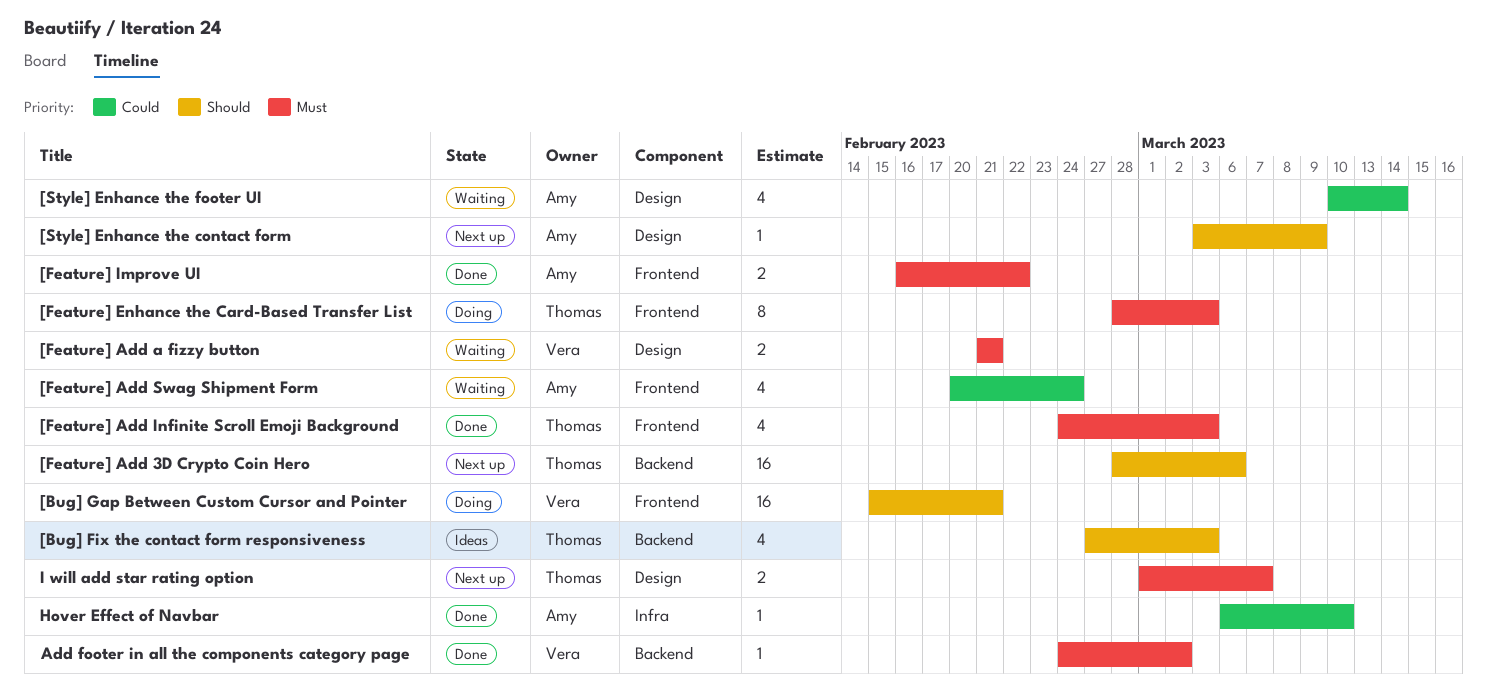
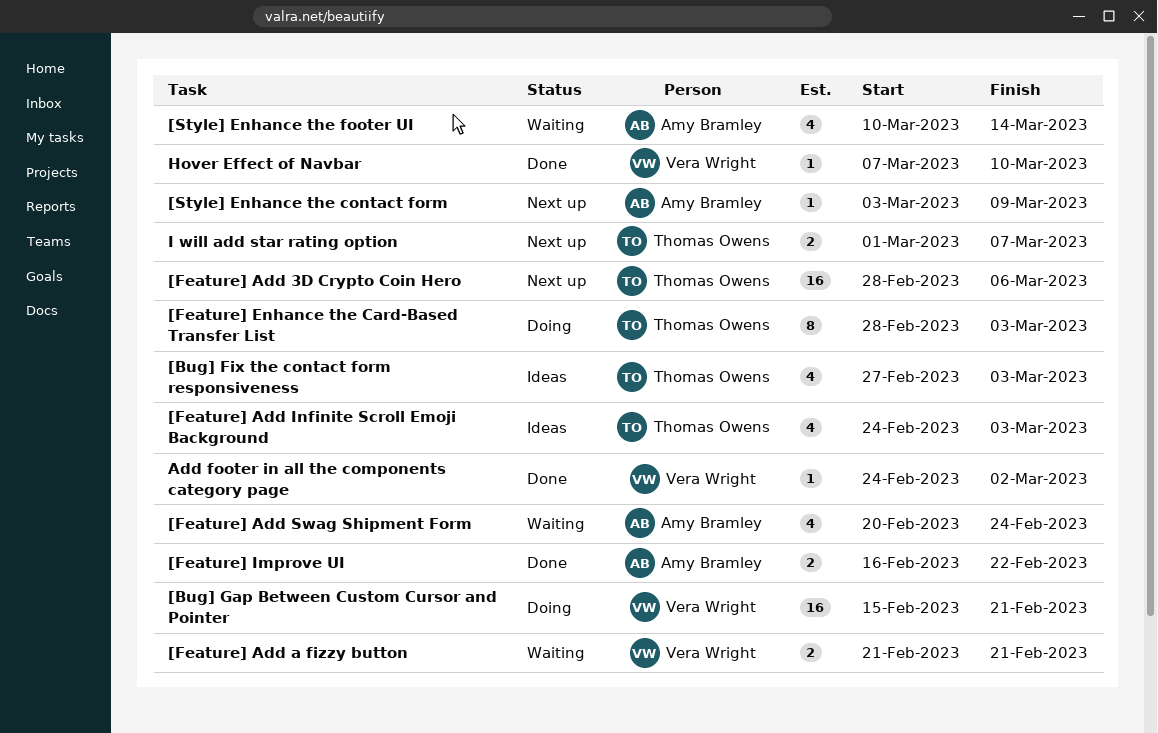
[Feature] Add Infinite Scroll Emoji Background, status: Done -> Ideas
Hover Effect of Navbar, owner: Amy Bramley -> Vera Wright
Hover Effect of Navbar, start: Mar 6 -> Mar 7

